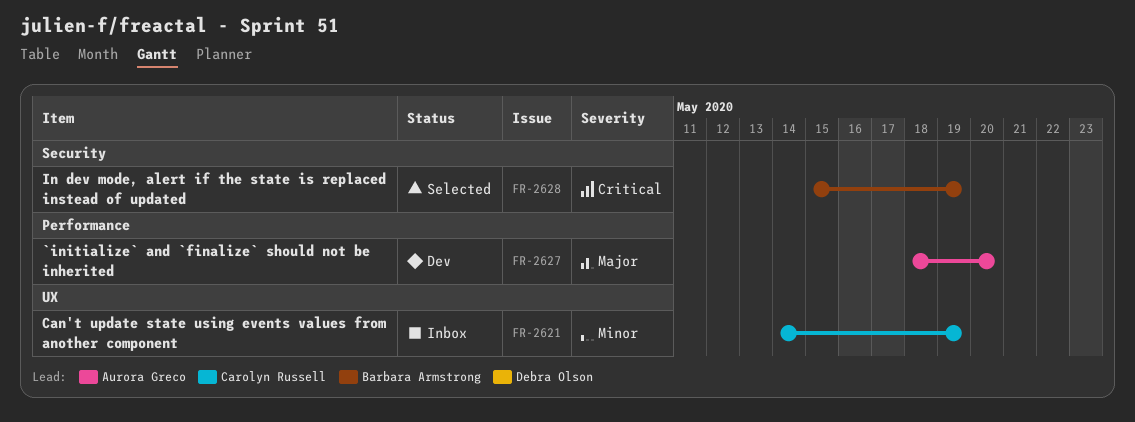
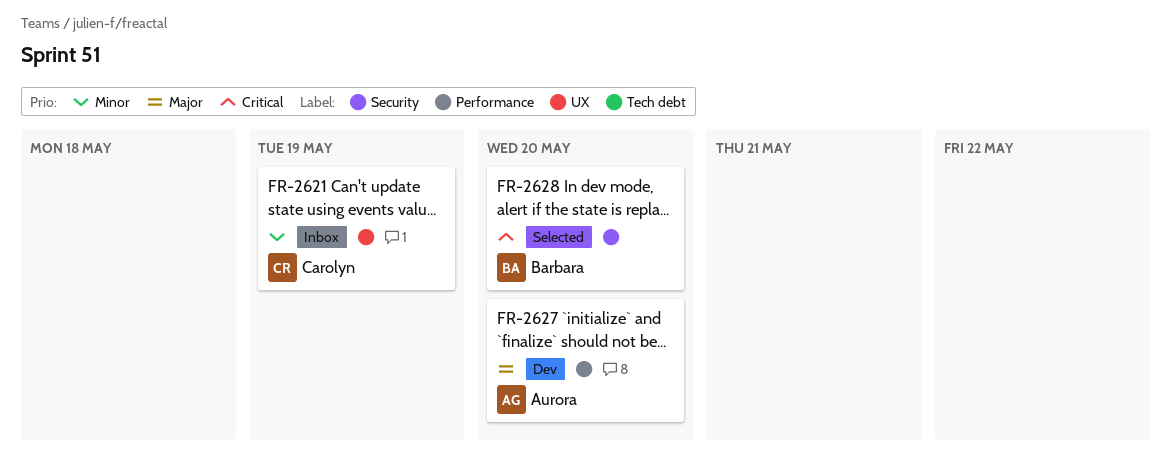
FR-2628, due: May 19 -> May 20

